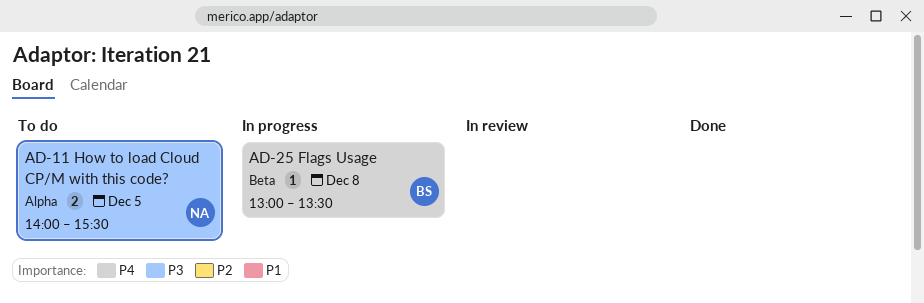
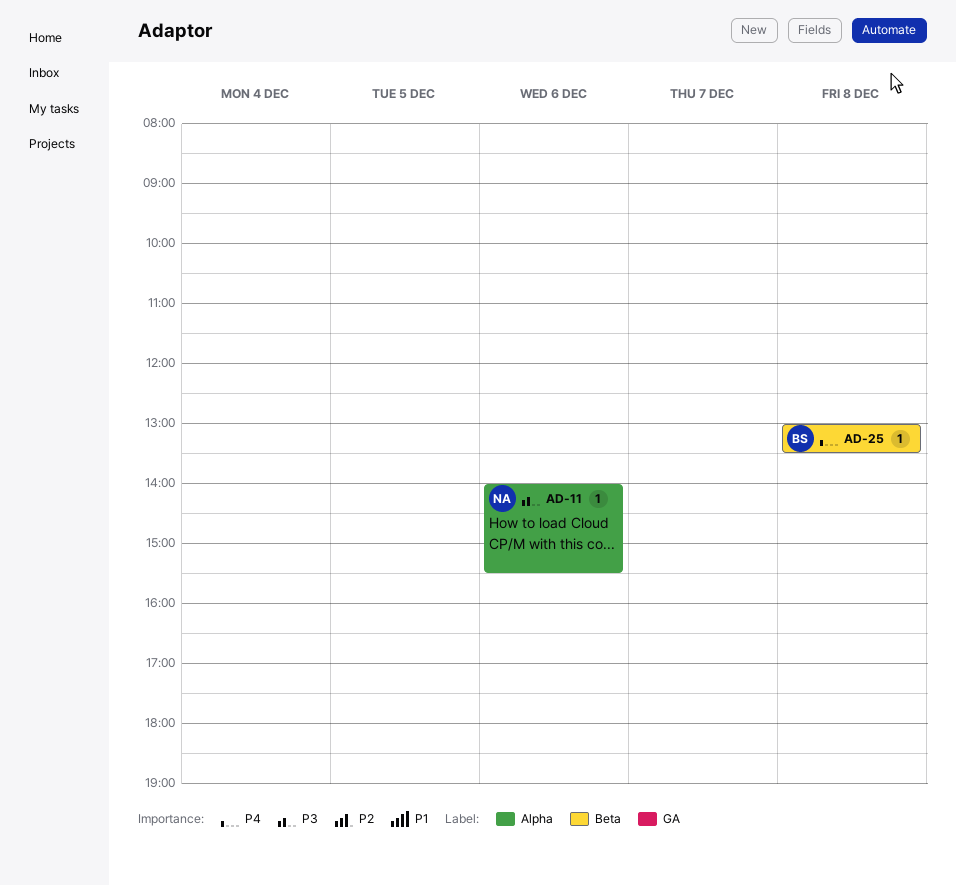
AD-11, estimate: 2 -> 1
AD-11, day: Dec 5 -> Dec 6

